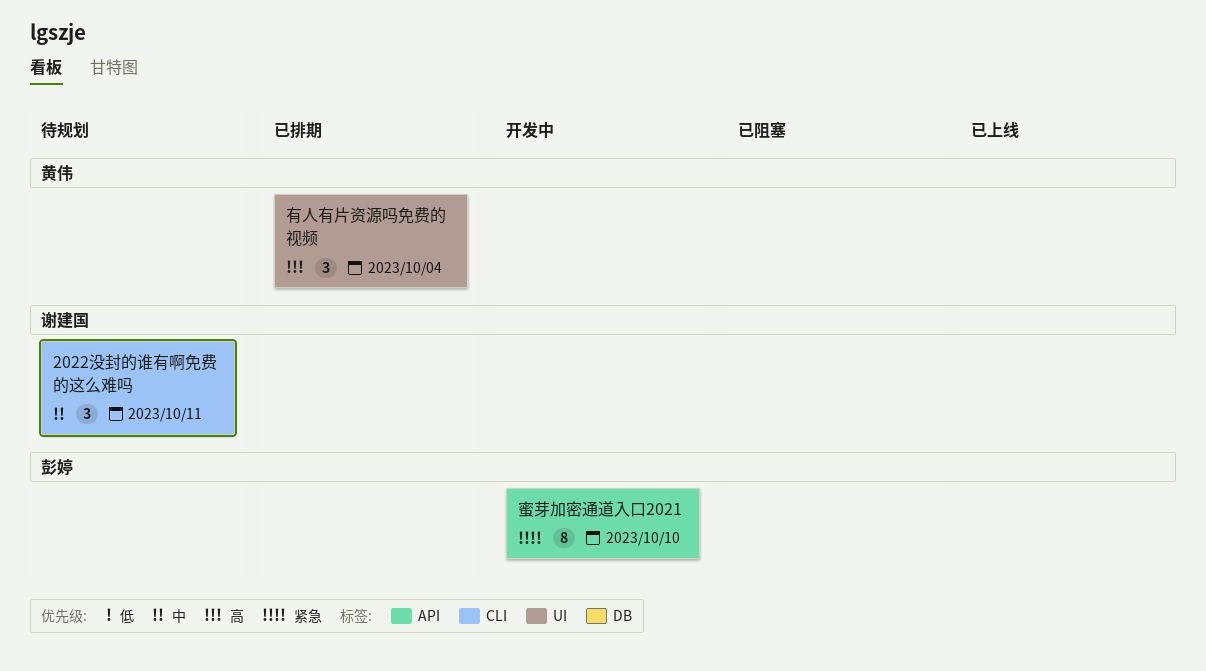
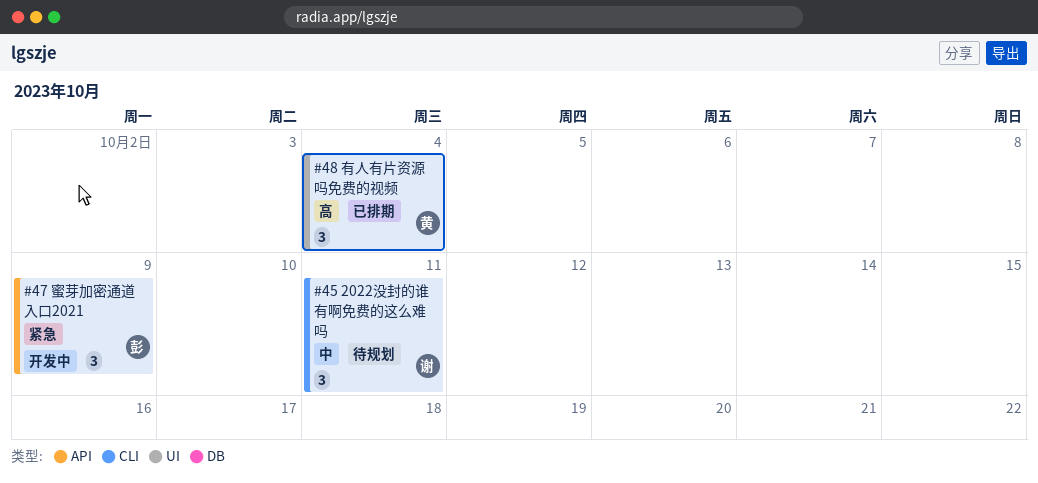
蜜芽加密通道入口2021, estimate: 8 -> 3
蜜芽加密通道入口2021, due: Oct 10 -> Oct 9

